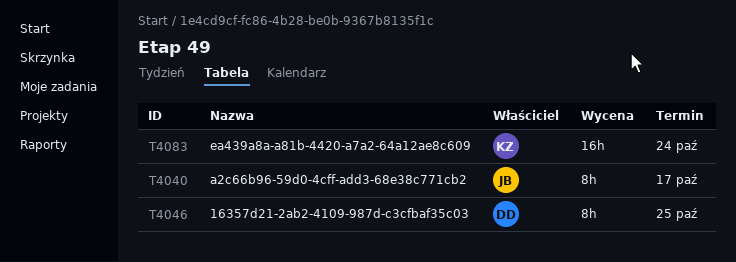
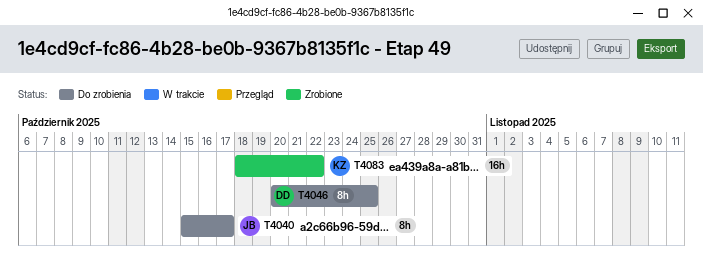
T4083, due: Oct 24 -> Oct 22

